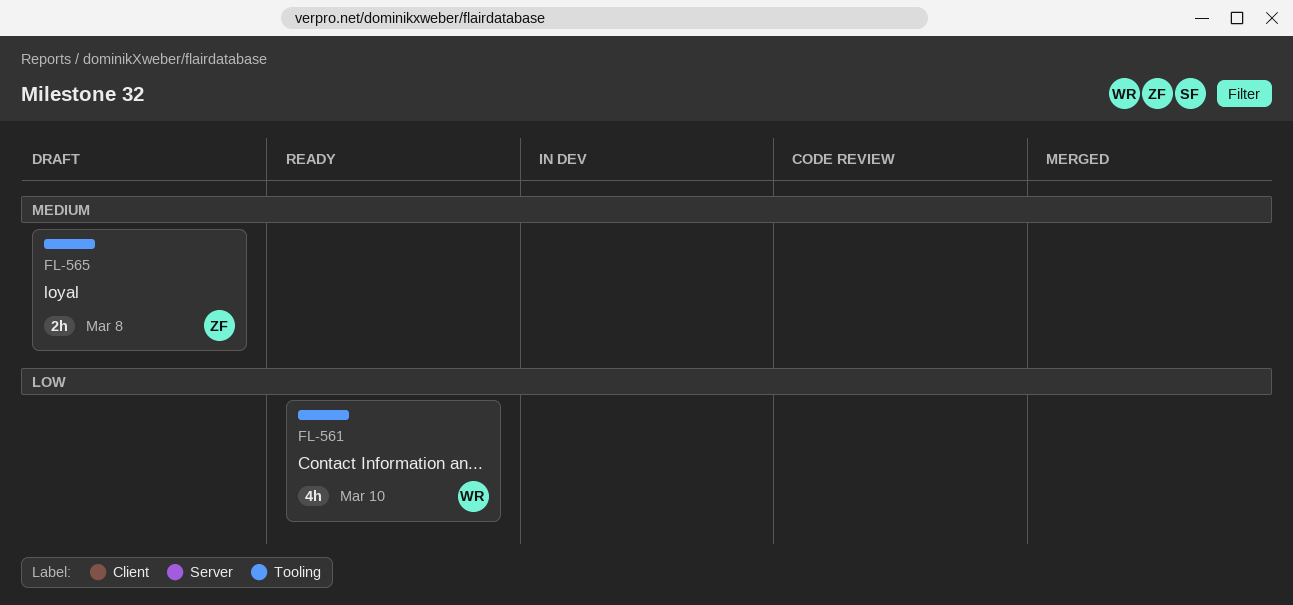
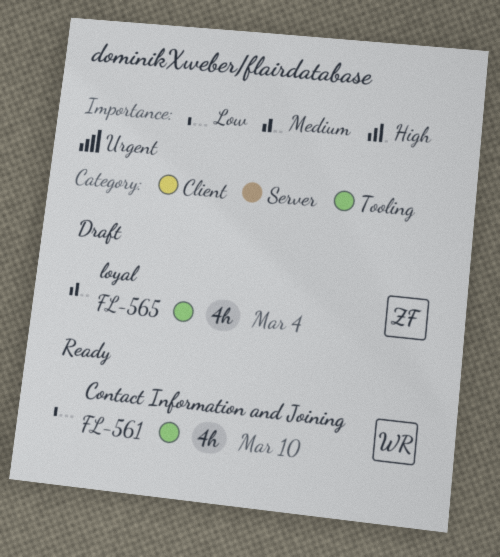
FL-565, estimate: 2h -> 4h
FL-565, due: Mar 8 -> Mar 4

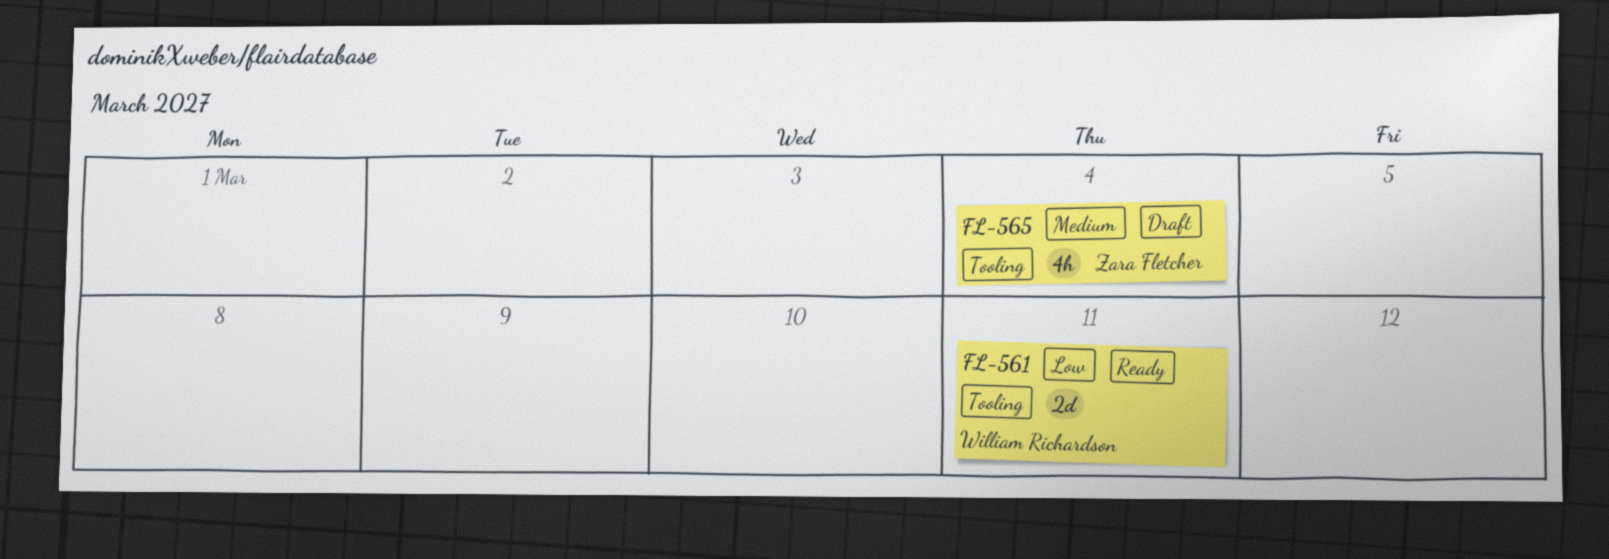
FL-561, estimate: 4h -> 2d
FL-561, due: Mar 10 -> Mar 11

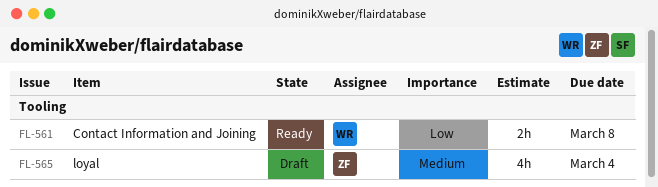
FL-561, estimate: 2d -> 2h
FL-561, due: Mar 11 -> Mar 8

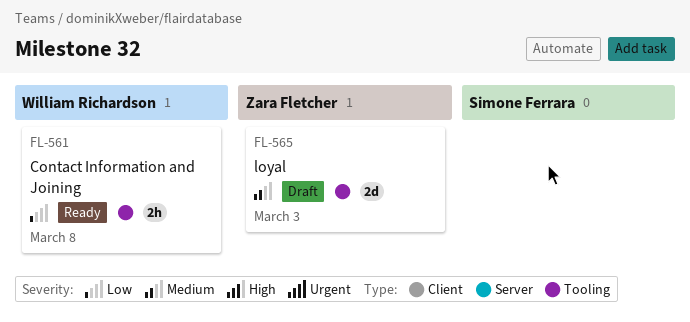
FL-565, estimate: 4h -> 2d
FL-565, due: Mar 4 -> Mar 3

